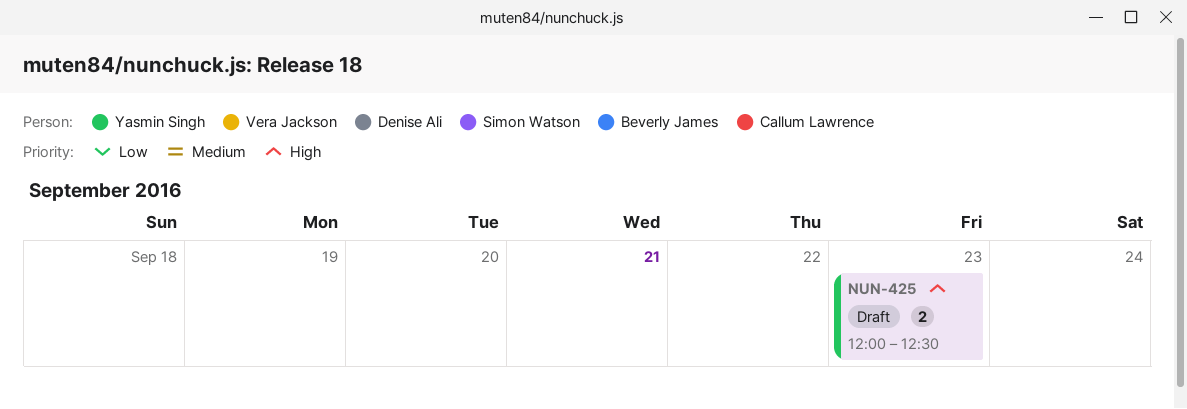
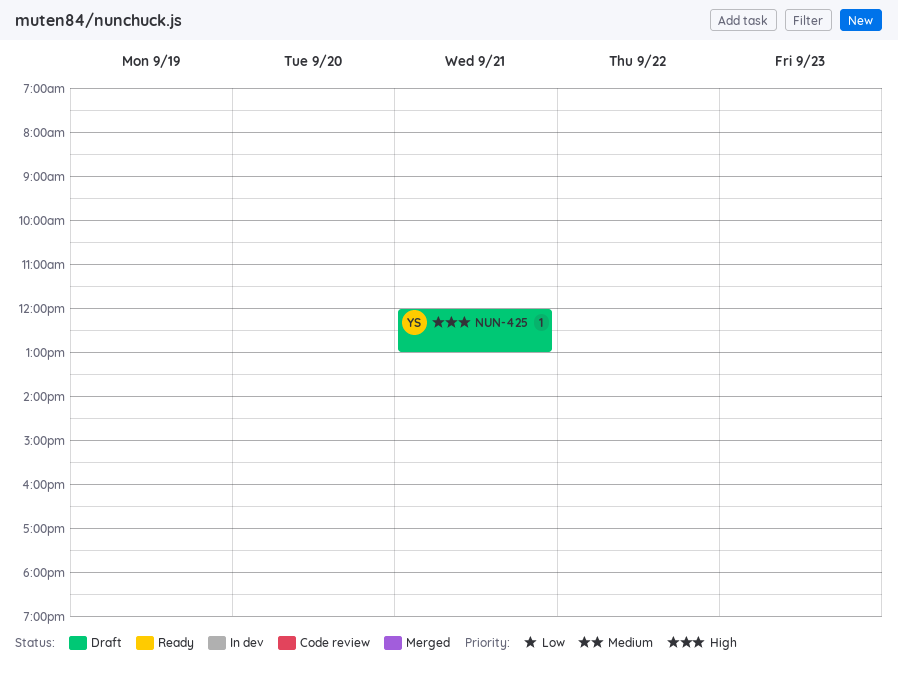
NUN-425, estimate: 2 -> 1
NUN-425, day: Sep 23 -> Sep 21
NUN-425, ends: 12:30 -> 13:00

